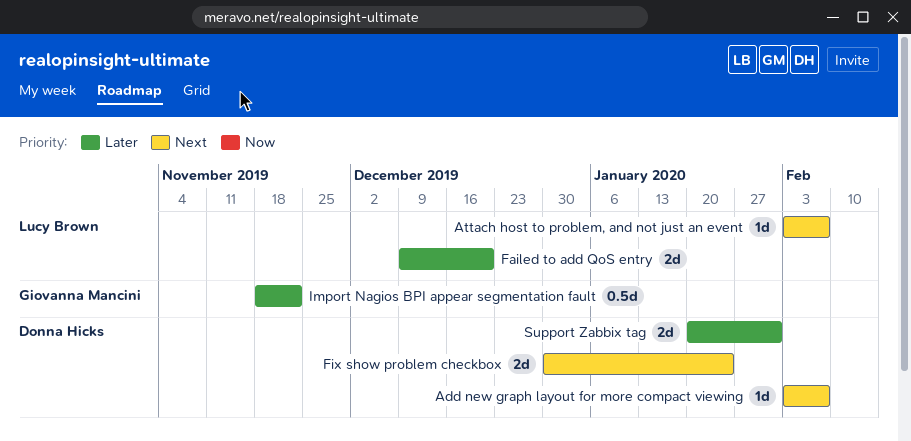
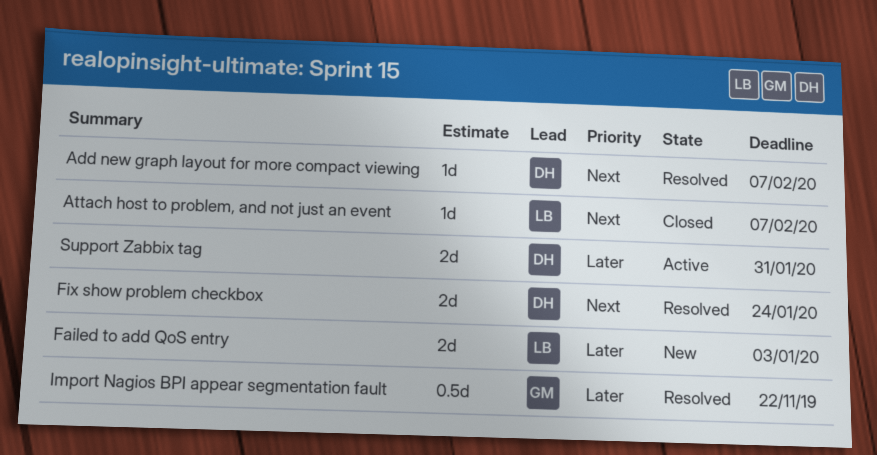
Failed to add QoS entry, due: Dec 20 -> Jan 3

